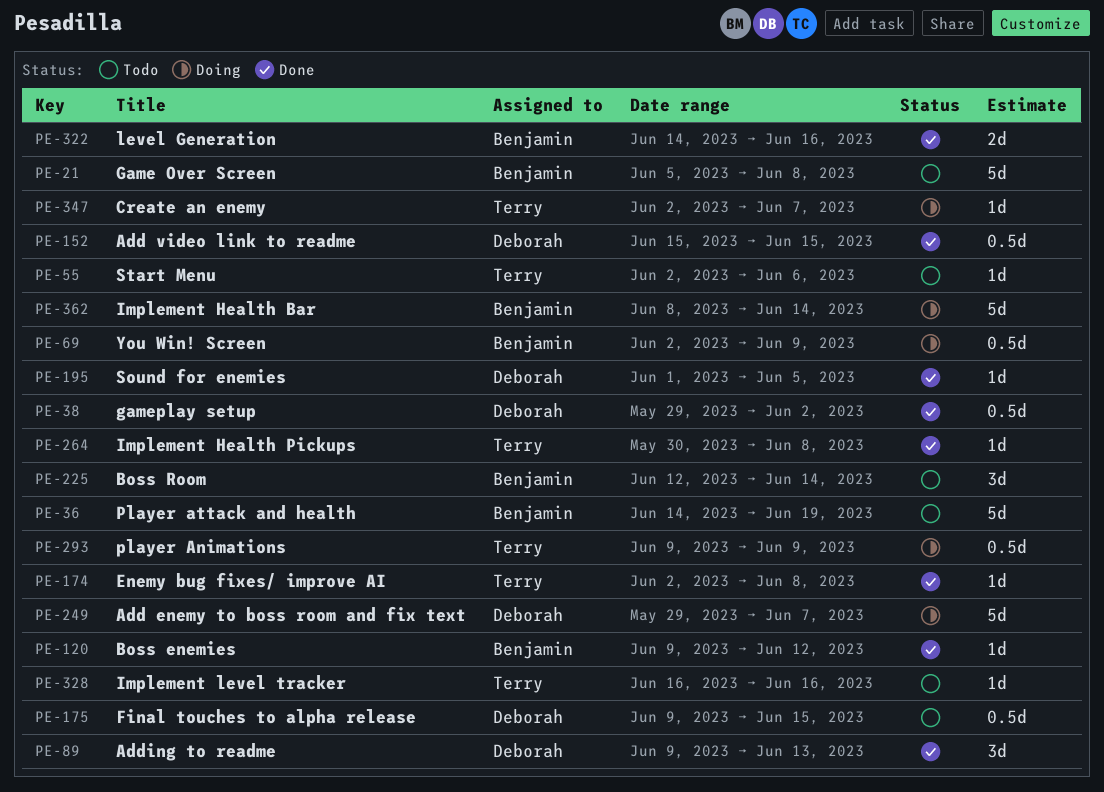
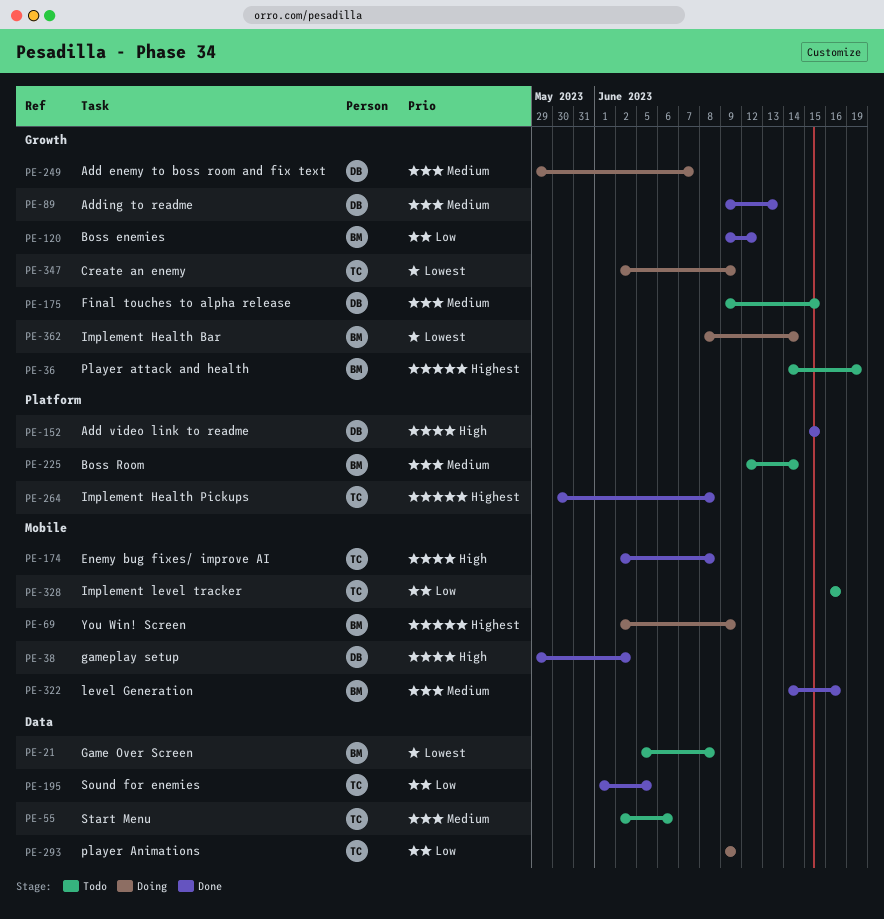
PE-195, owner: Deborah -> Terry
PE-347, due: Jun 7 -> Jun 9

